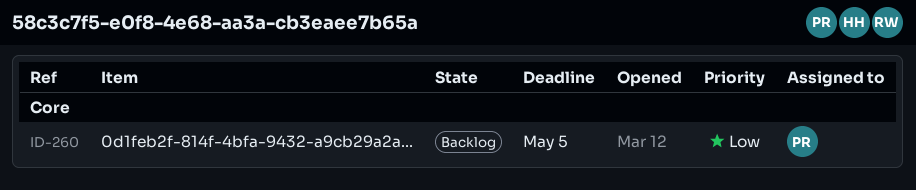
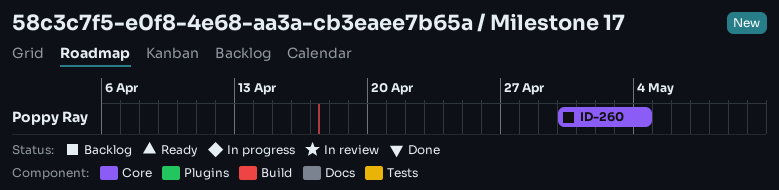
ID-260, due: May 5 -> May 4

